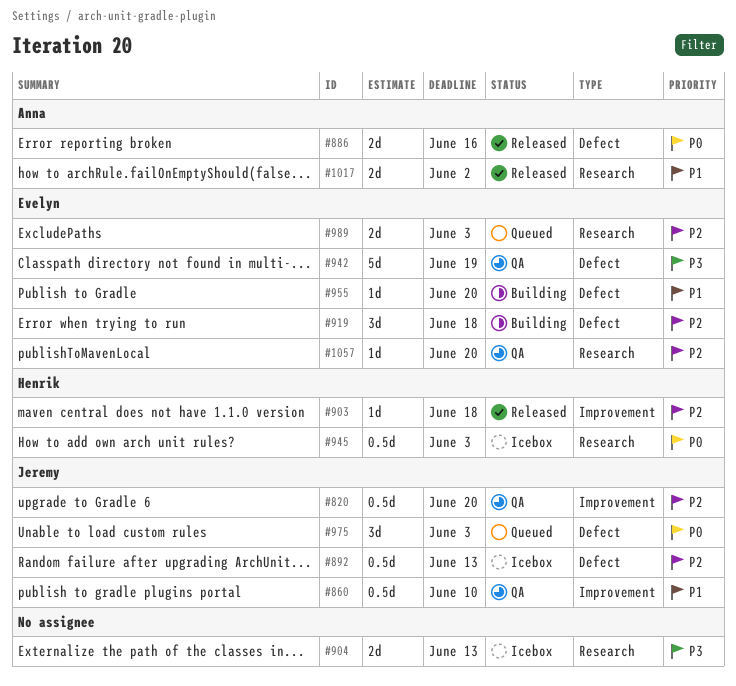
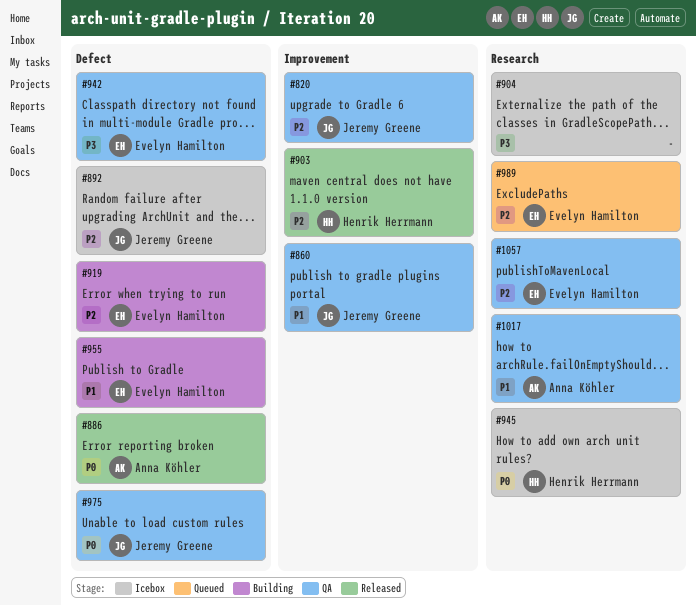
#975, status: Queued -> QA
#1017, status: Released -> QA

